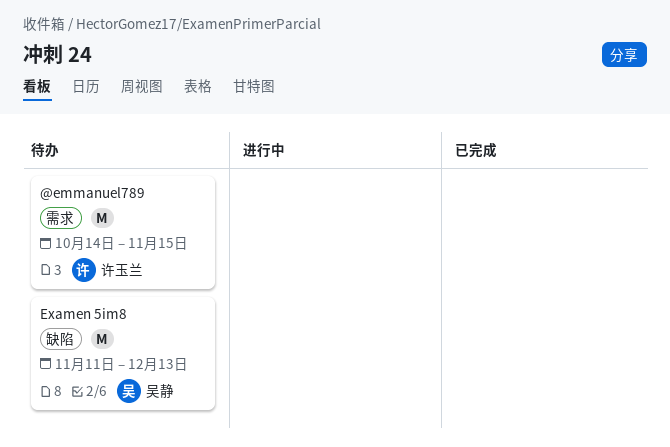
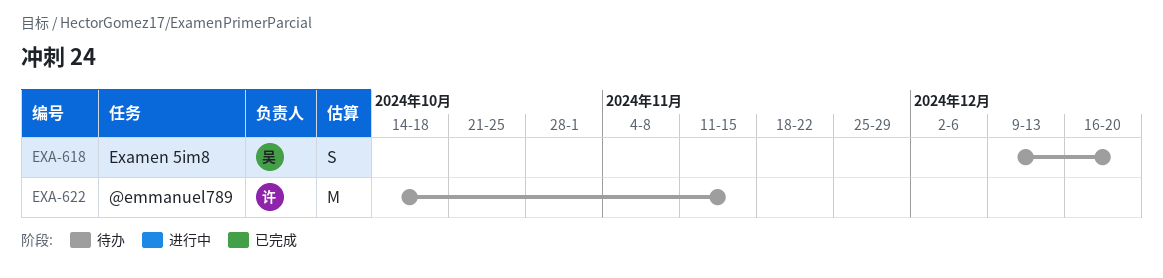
Examen 5im8, estimate: M -> S
Examen 5im8, start: Nov 11 -> Dec 9
Examen 5im8, due: Dec 13 -> Dec 20

